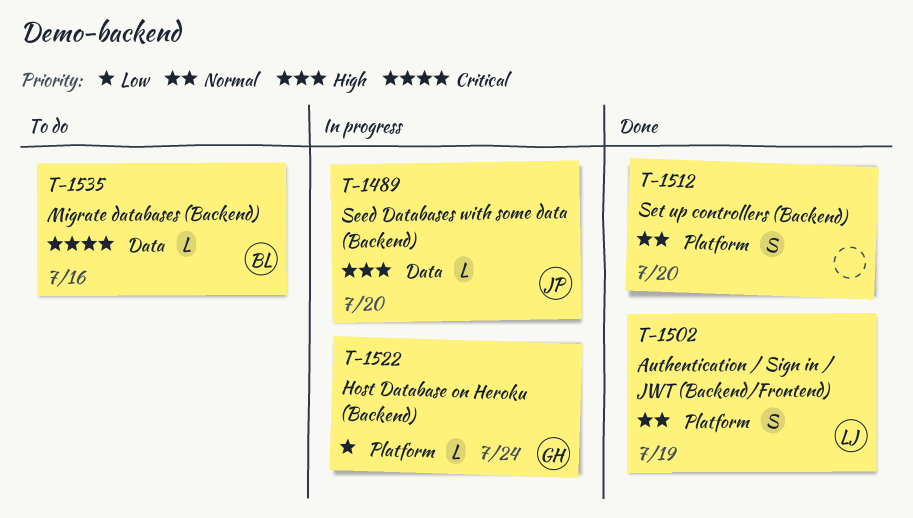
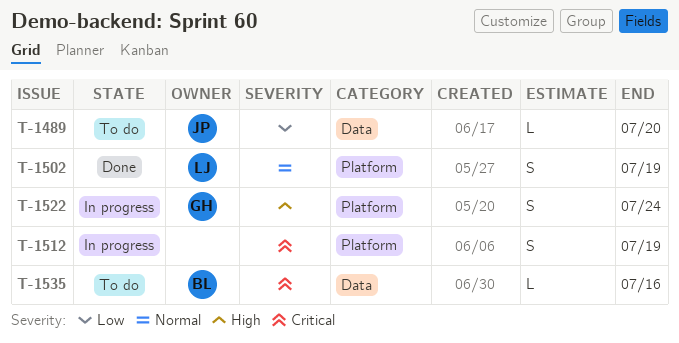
T-1489, status: In progress -> To do
T-1489, priority: High -> Low
T-1512, status: Done -> In progress
T-1512, priority: Normal -> Critical
T-1512, due: Jul 20 -> Jul 19
T-1522, priority: Low -> High
T-1522, estimate: L -> S

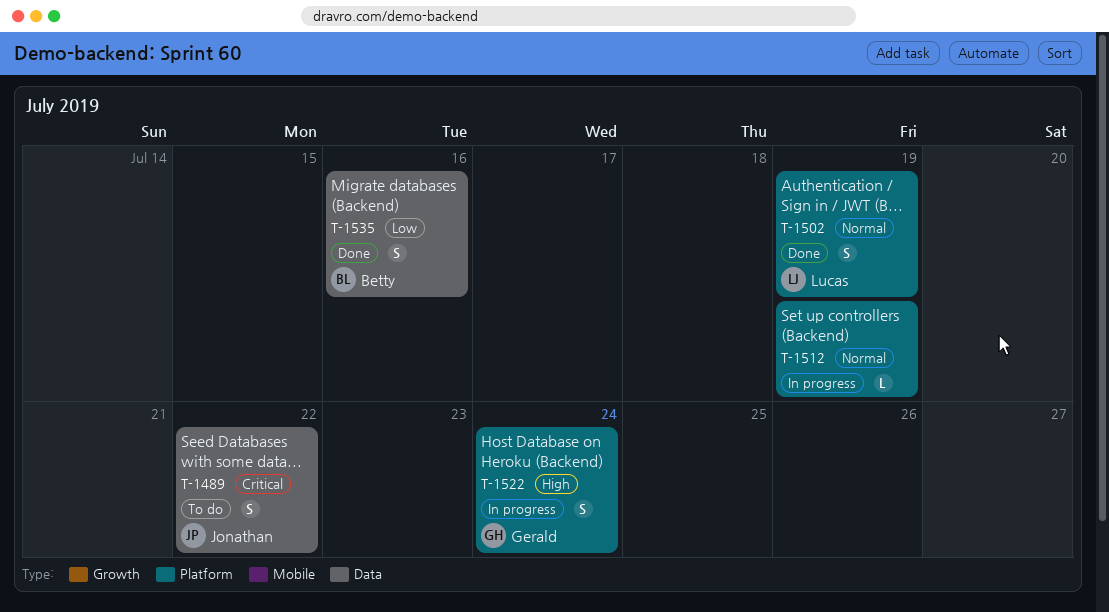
T-1489, priority: Low -> Critical
T-1489, estimate: L -> S
T-1489, due: Jul 20 -> Jul 22
T-1512, priority: Critical -> Normal
T-1512, estimate: S -> L
T-1535, status: To do -> Done
T-1535, priority: Critical -> Low
T-1535, estimate: L -> S

